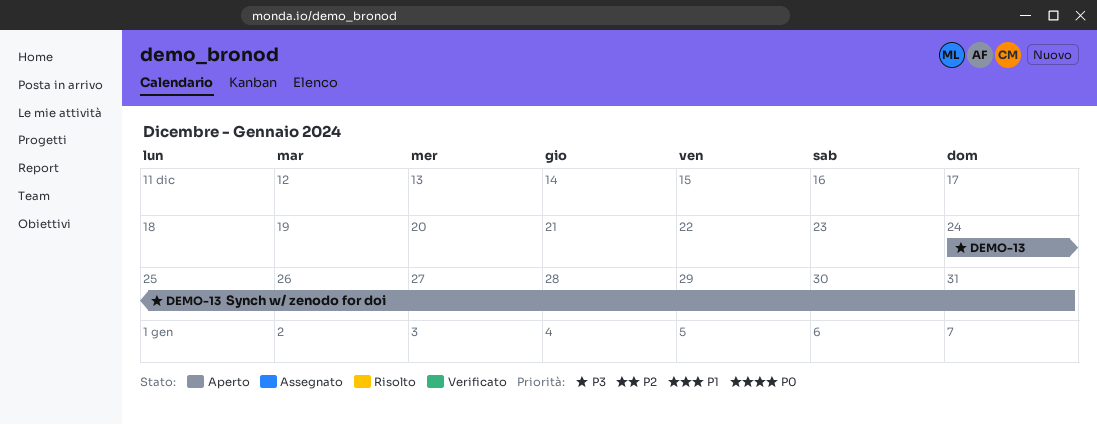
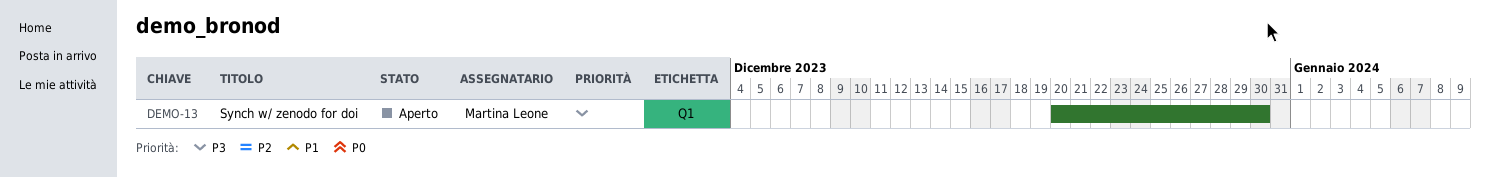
DEMO-13, start: Dec 24 -> Dec 20
DEMO-13, due: Dec 31 -> Dec 30

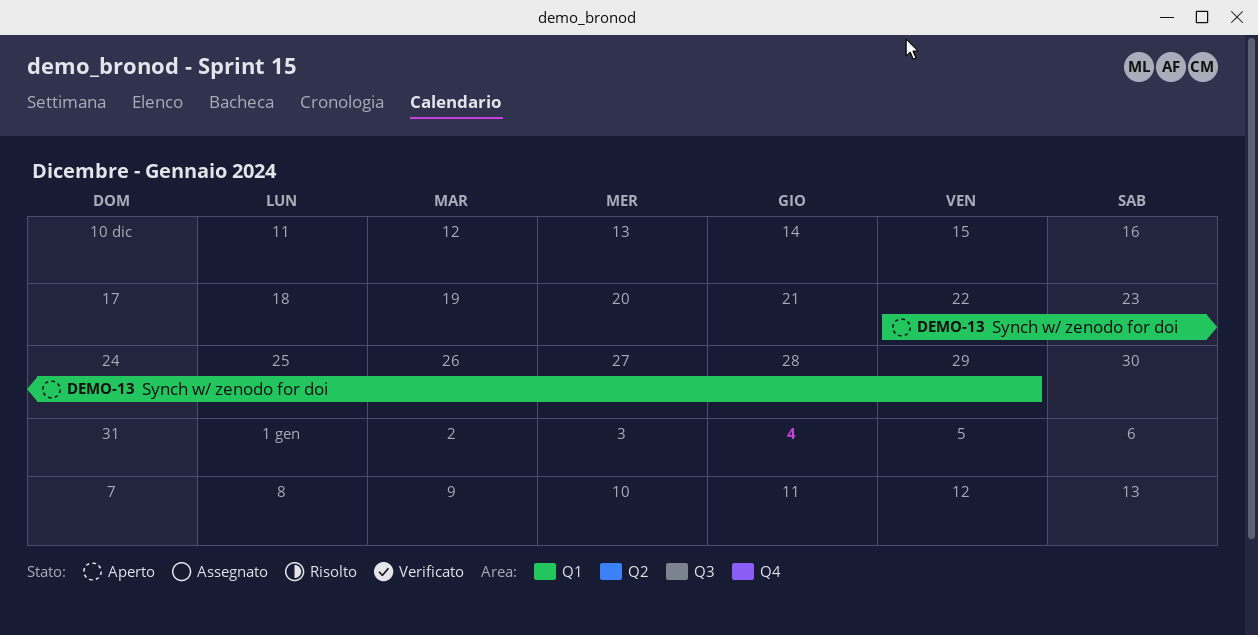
DEMO-13, start: Dec 20 -> Dec 22
DEMO-13, due: Dec 30 -> Dec 29

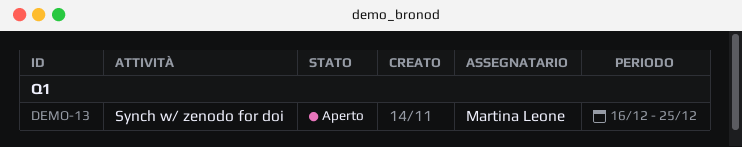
DEMO-13, start: Dec 22 -> Dec 16
DEMO-13, due: Dec 29 -> Dec 25

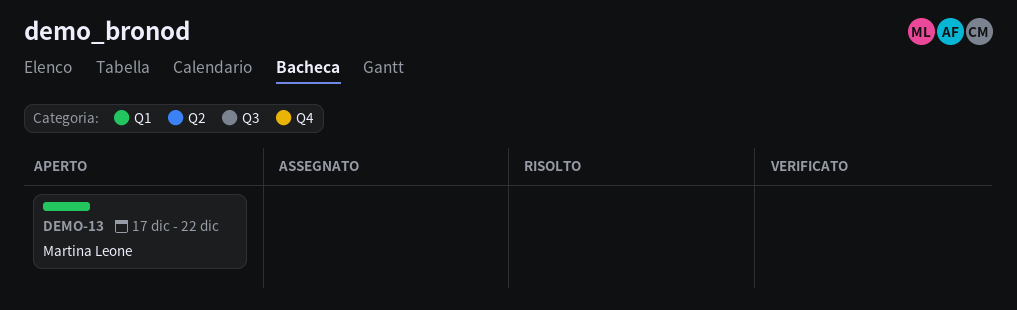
DEMO-13, start: Dec 16 -> Dec 17
DEMO-13, due: Dec 25 -> Dec 22

